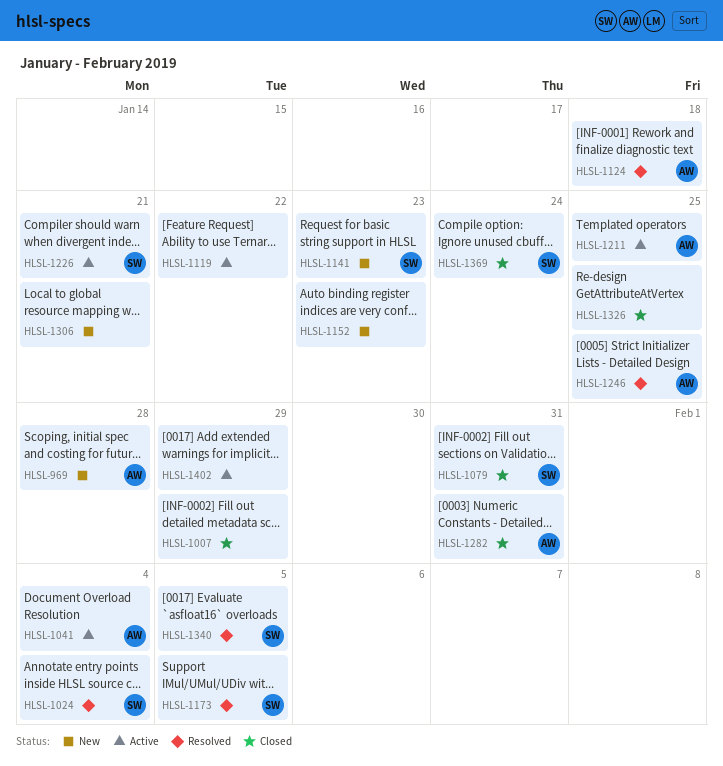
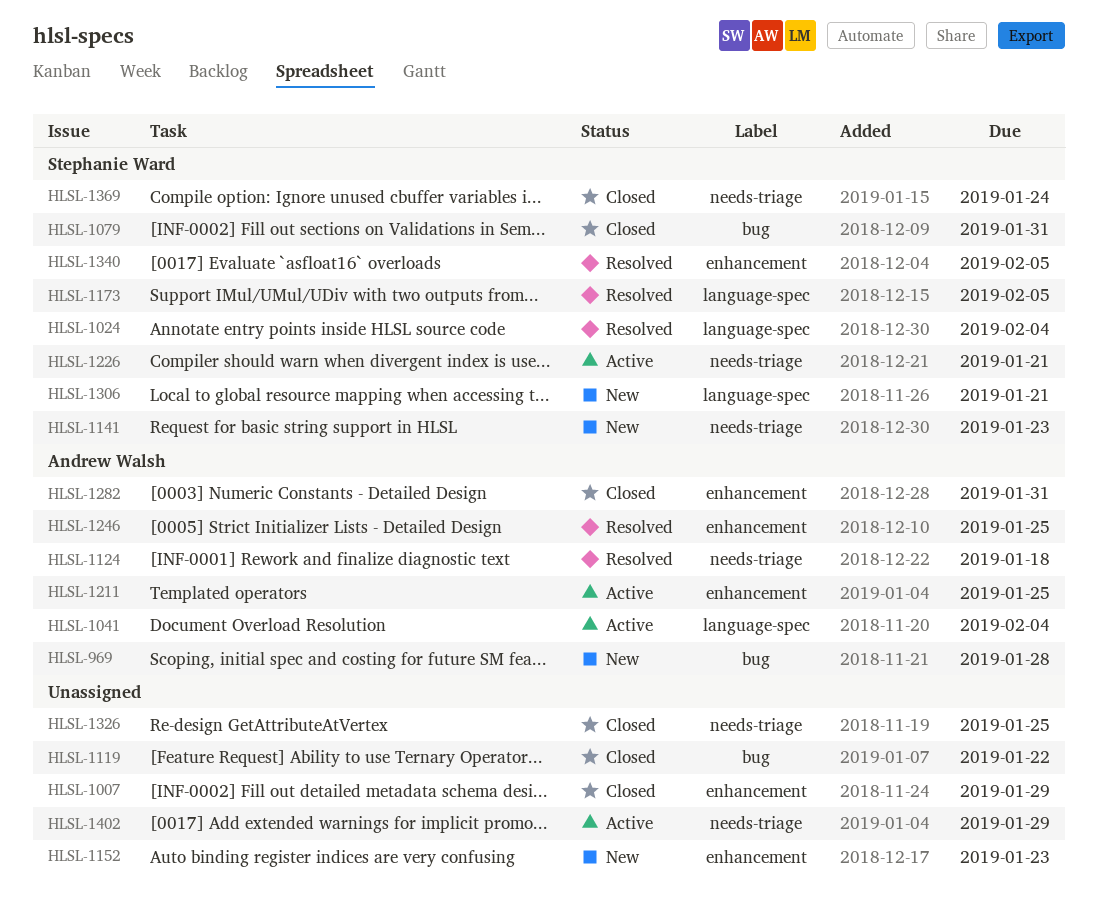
HLSL-1119, status: Active -> Closed
HLSL-1306, owner: none -> Stephanie Ward

